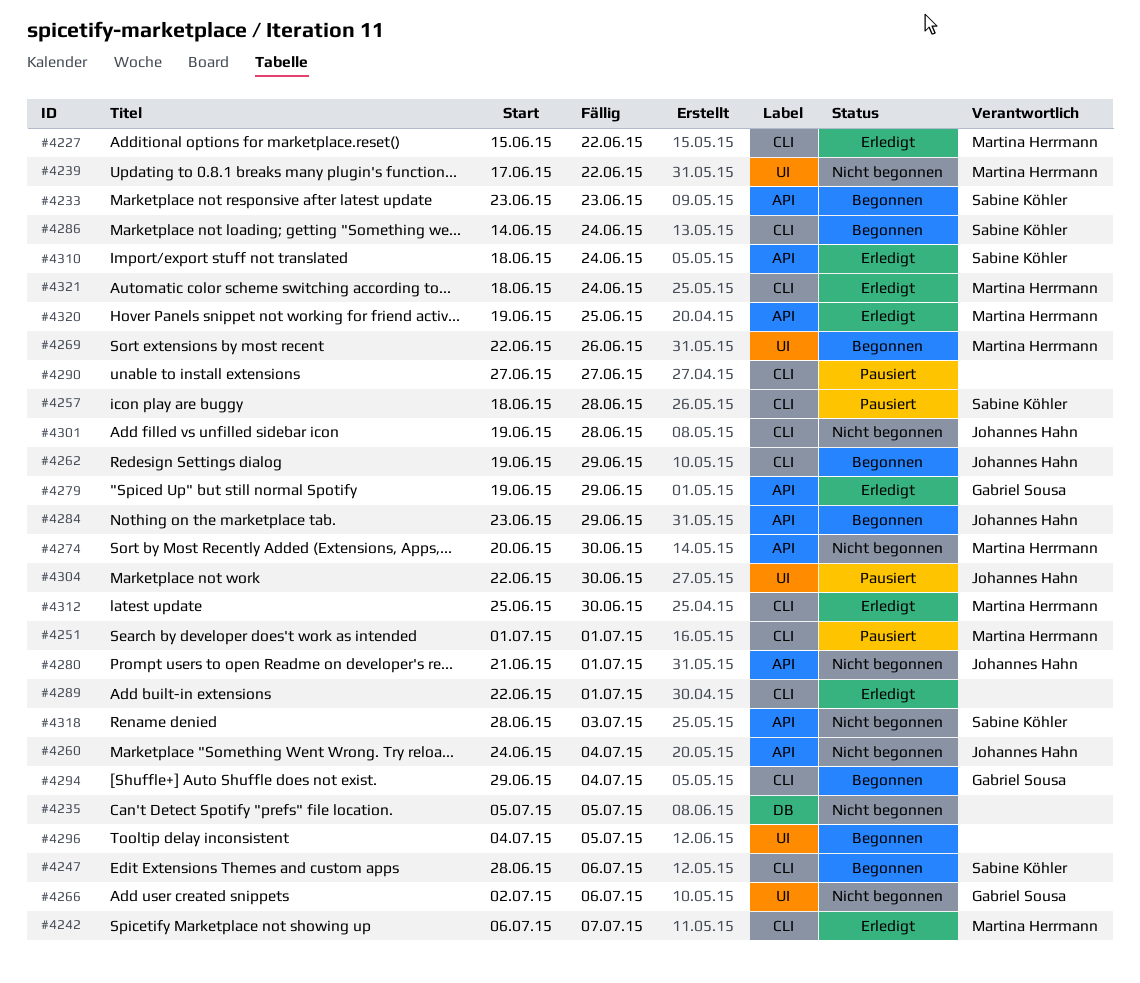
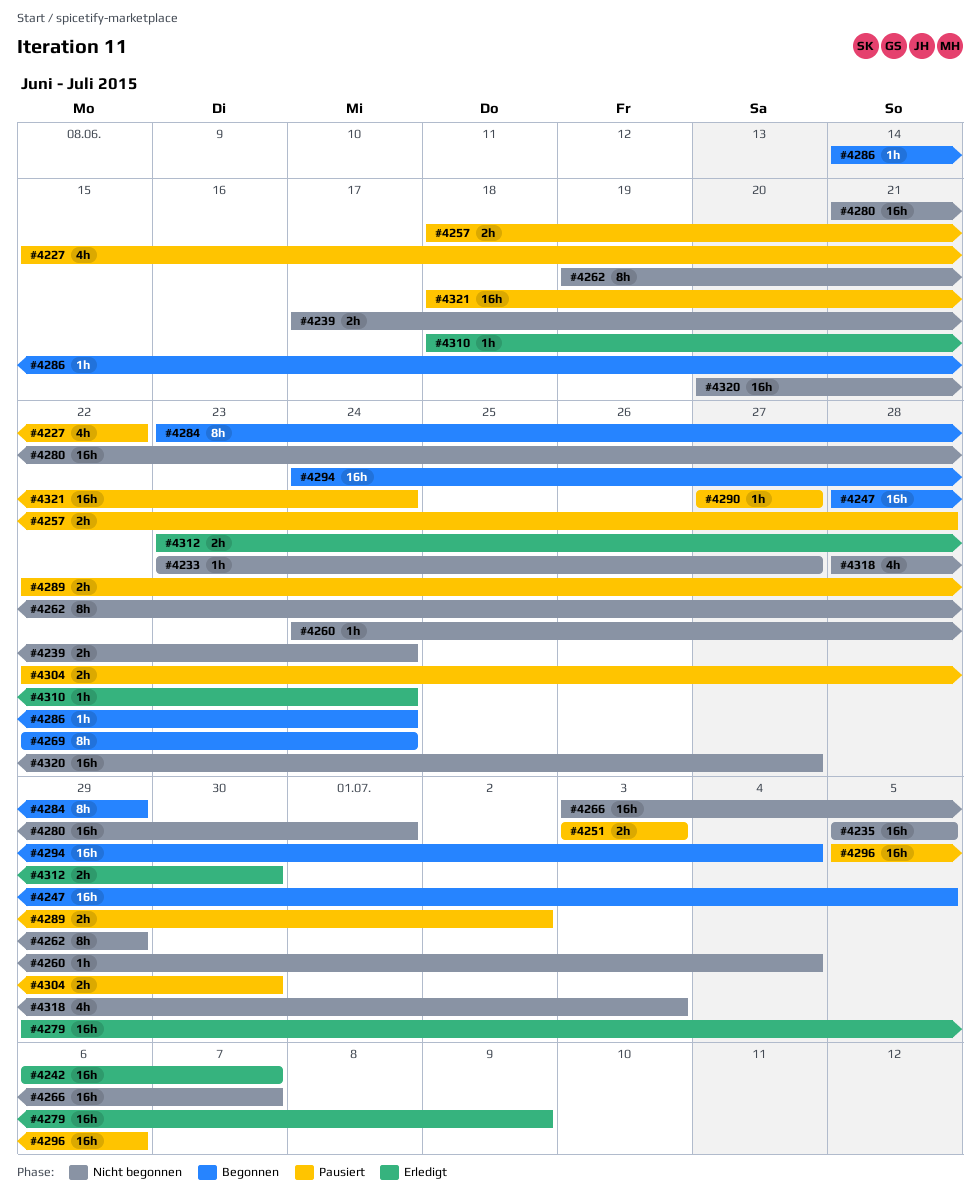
#4227, status: Erledigt -> Pausiert
#4233, status: Begonnen -> Nicht begonnen
#4233, due: Jun 23 -> Jun 27
#4239, due: Jun 22 -> Jun 24
#4247, due: Jul 6 -> Jul 5
#4251, start: Jul 1 -> Jul 3
#4251, due: Jul 1 -> Jul 3
#4262, status: Begonnen -> Nicht begonnen
#4266, start: Jul 2 -> Jul 3
#4266, due: Jul 6 -> Jul 7
#4269, due: Jun 26 -> Jun 24
#4274: present -> none
#4279, start: Jun 19 -> Jun 29
#4279, due: Jun 29 -> Jul 9
#4289, status: Erledigt -> Pausiert
#4289, due: Jul 1 -> Jul 2
#4294, start: Jun 29 -> Jun 24
#4296, status: Begonnen -> Pausiert
#4296, start: Jul 4 -> Jul 5
#4296, due: Jul 5 -> Jul 6
#4301: present -> none
#4312, start: Jun 25 -> Jun 23
#4320, status: Erledigt -> Nicht begonnen
#4320, start: Jun 19 -> Jun 20
#4320, due: Jun 25 -> Jun 27
#4321, status: Erledigt -> Pausiert

